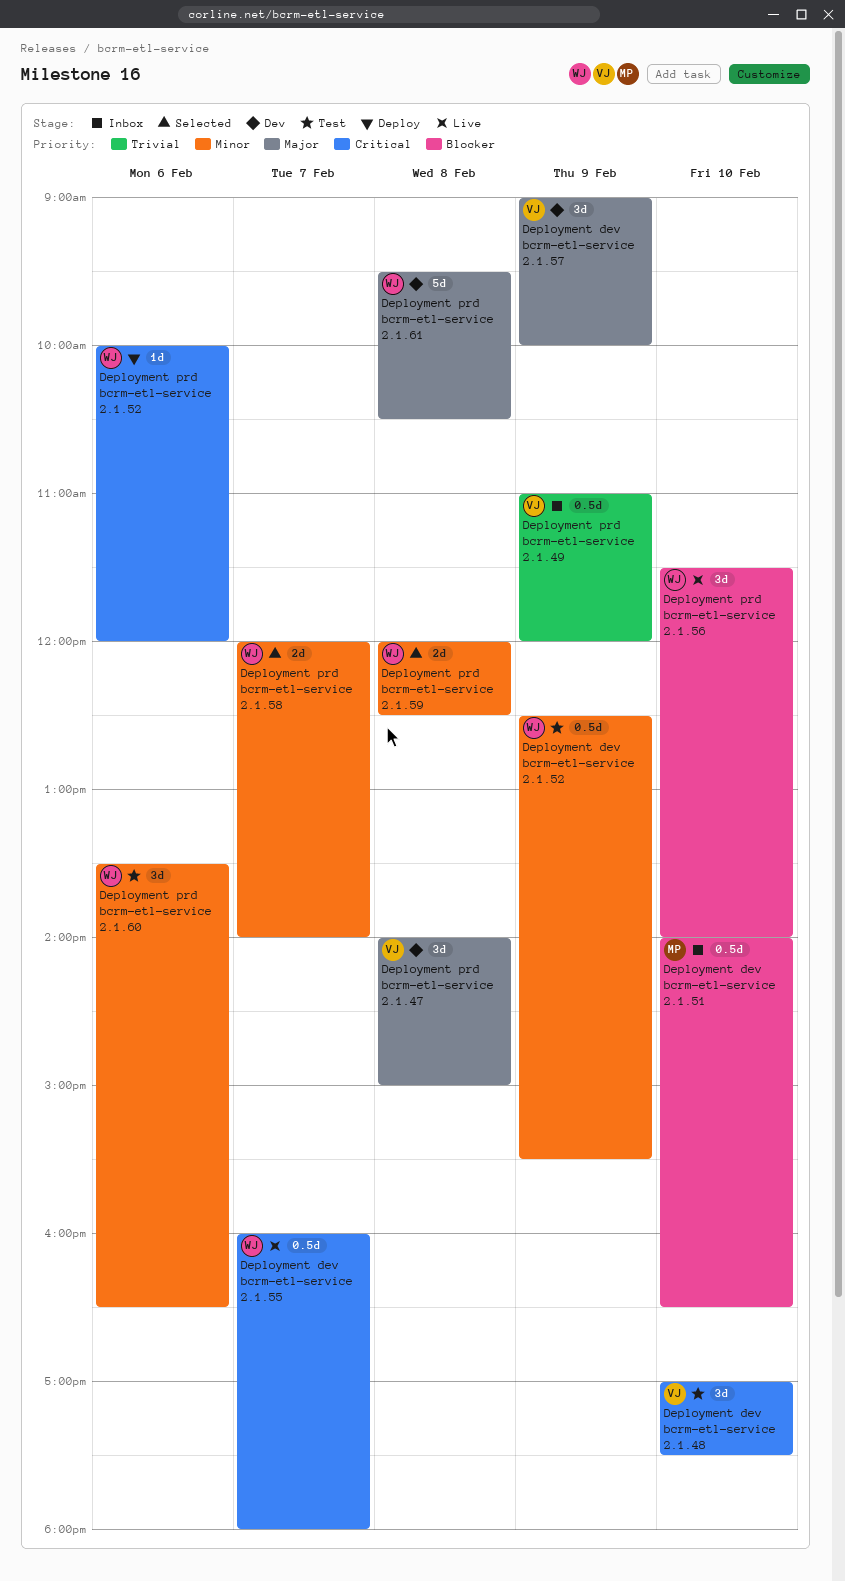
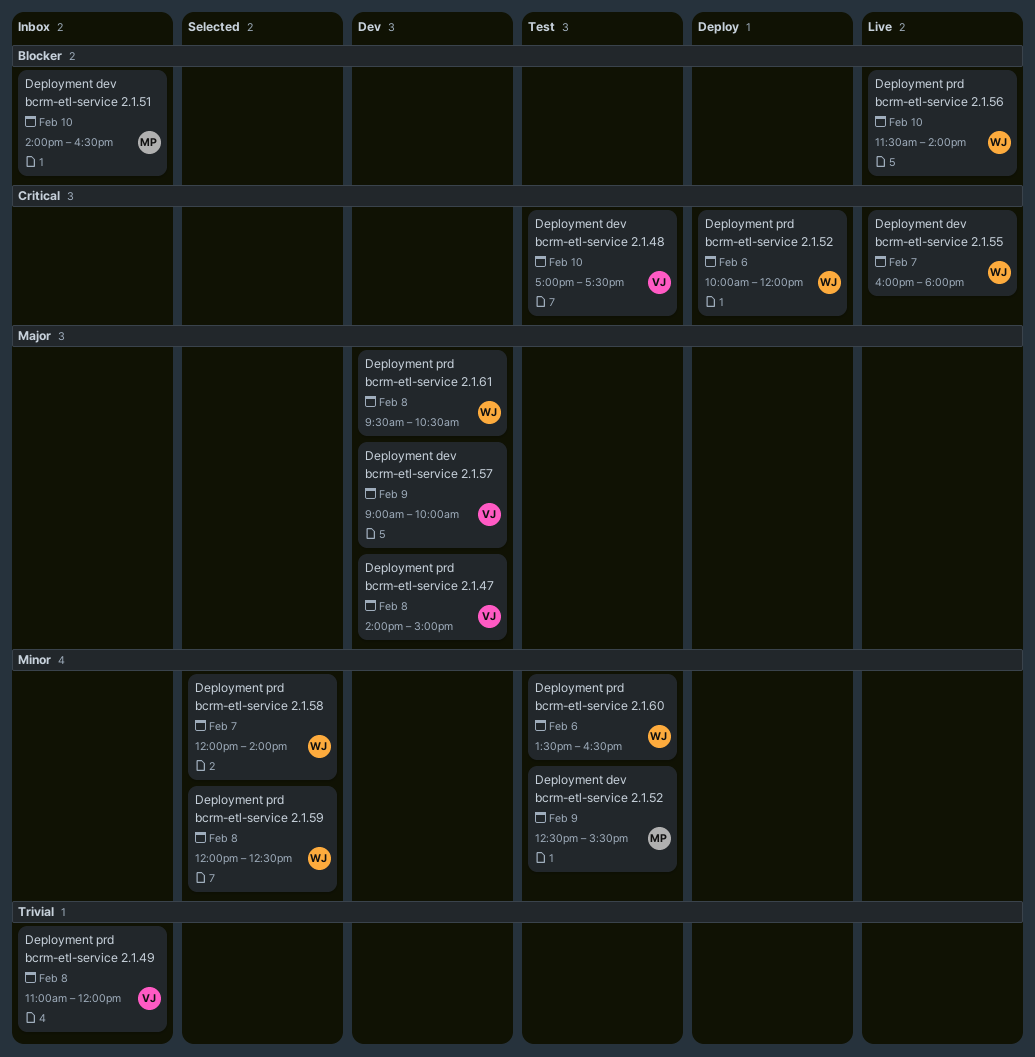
Deployment dev bcrm-etl-service 2.1.52, owner: WJ -> MP
Deployment prd bcrm-etl-service 2.1.49, day: Feb 9 -> Feb 8

